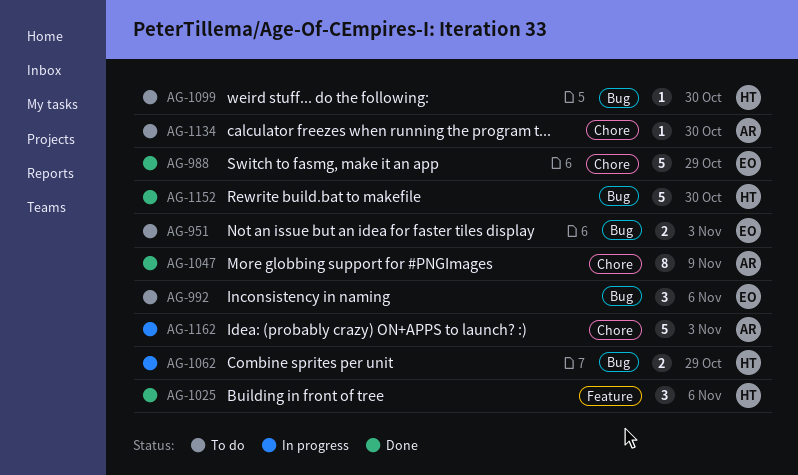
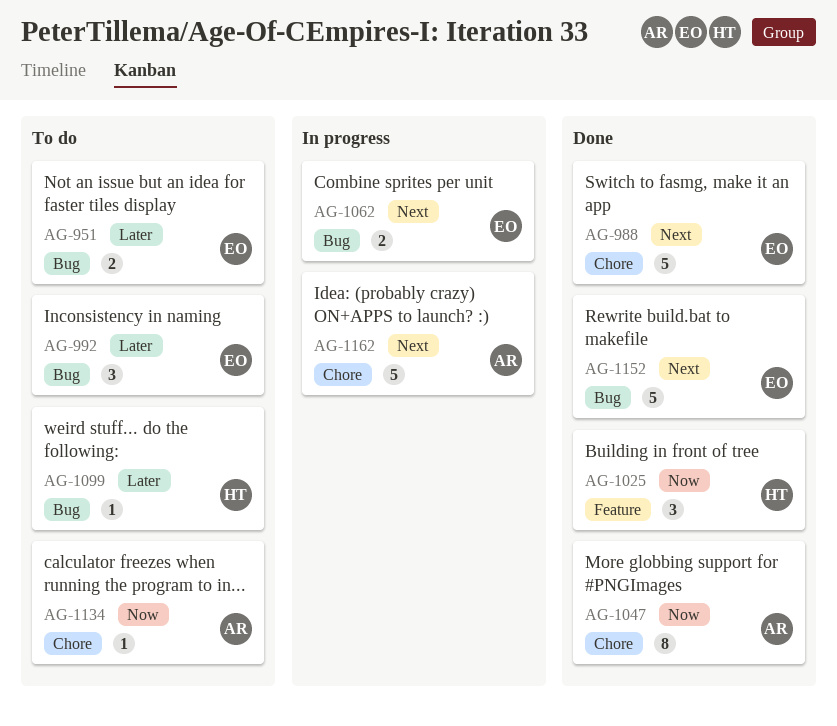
AG-1062, owner: HT -> EO
AG-1152, owner: HT -> EO

